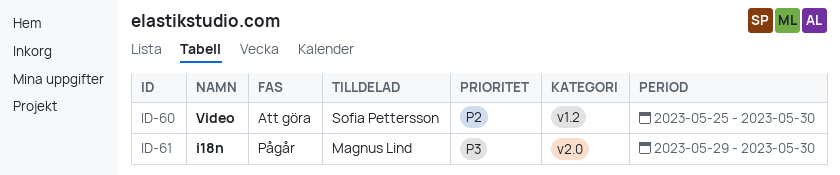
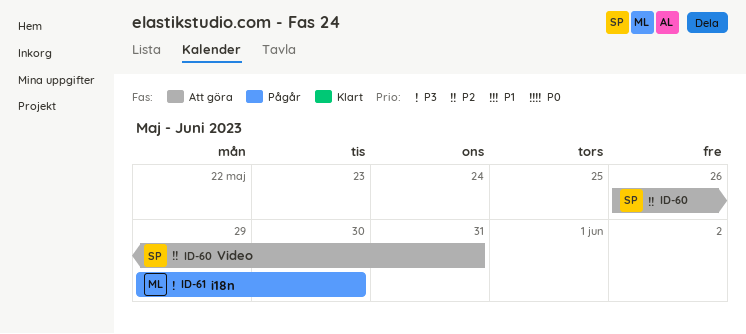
ID-60, start: May 25 -> May 26
ID-60, due: May 30 -> May 31

